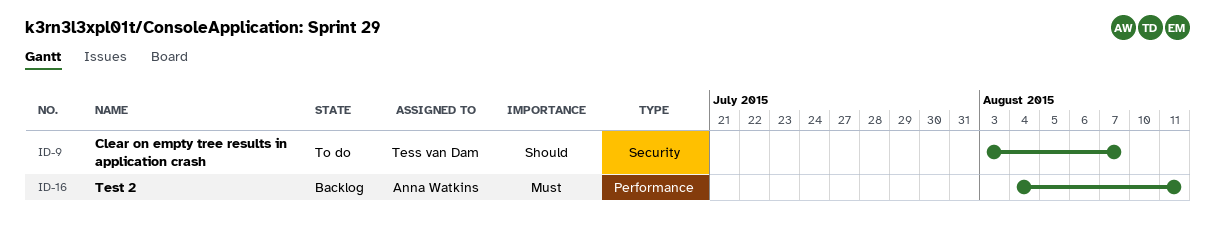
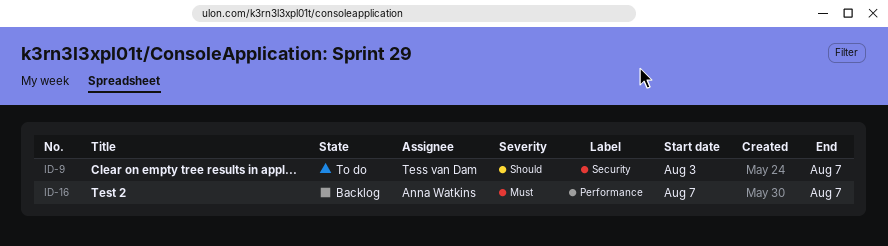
ID-16, start: Aug 4 -> Aug 7
ID-16, due: Aug 11 -> Aug 7

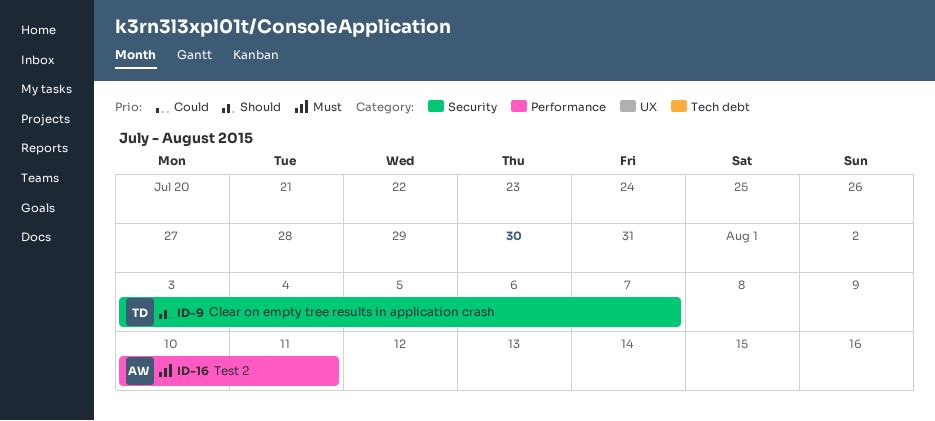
ID-16, start: Aug 7 -> Aug 10
ID-16, due: Aug 7 -> Aug 11

